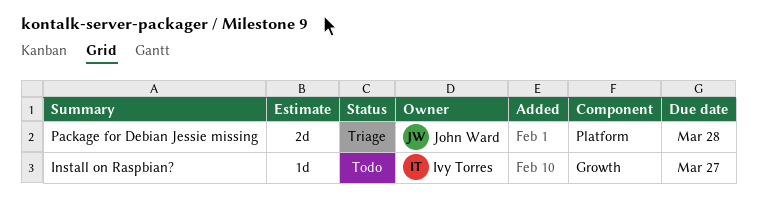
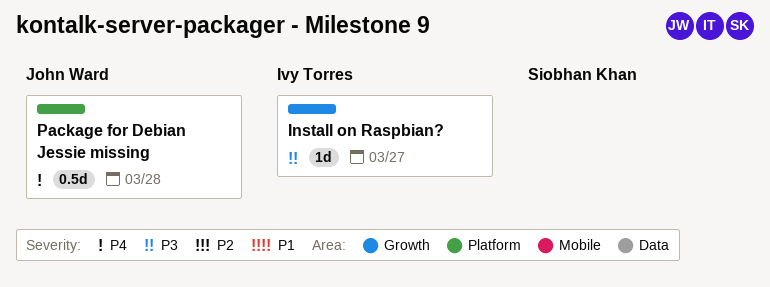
Package for Debian Jessie missing, estimate: 2d -> 0.5d

